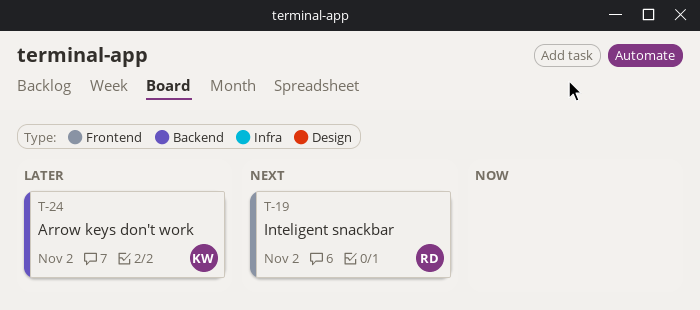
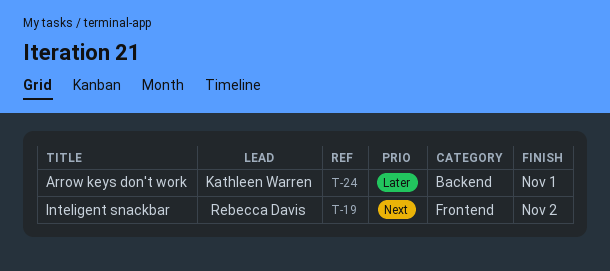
T-24, due: Nov 2 -> Nov 1

